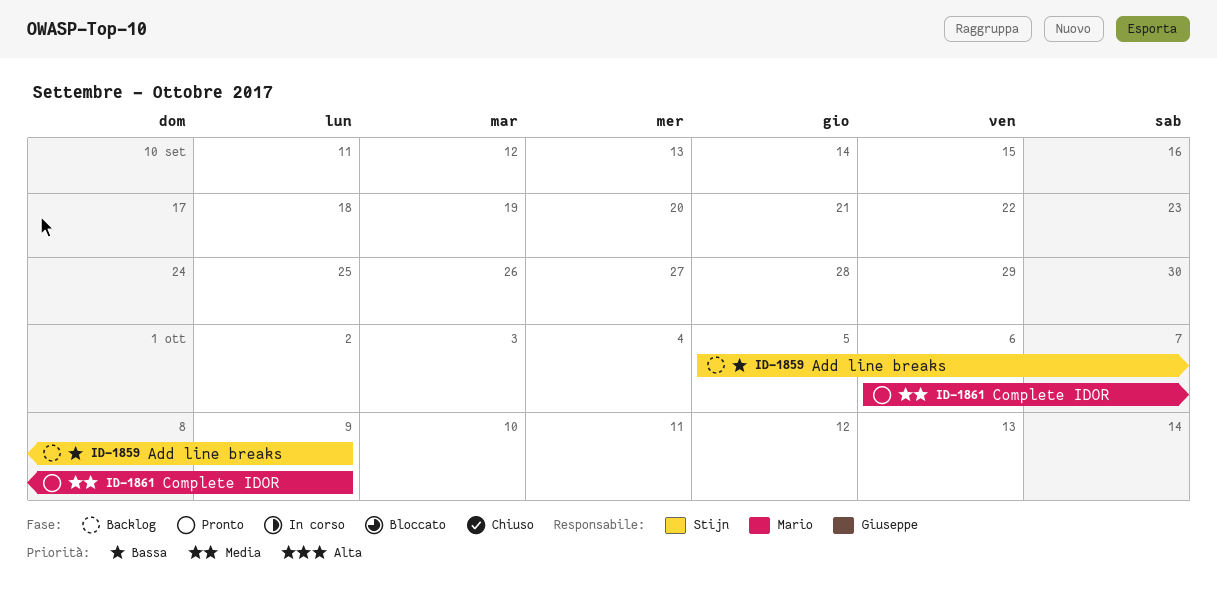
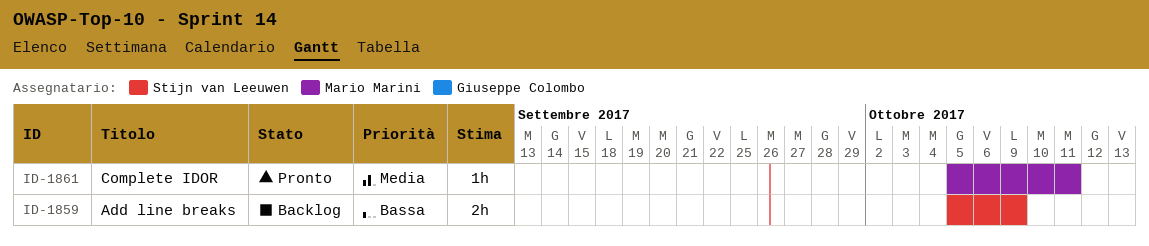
ID-1861, start: Oct 6 -> Oct 5
ID-1861, due: Oct 9 -> Oct 11

